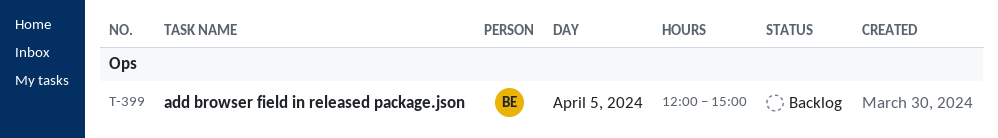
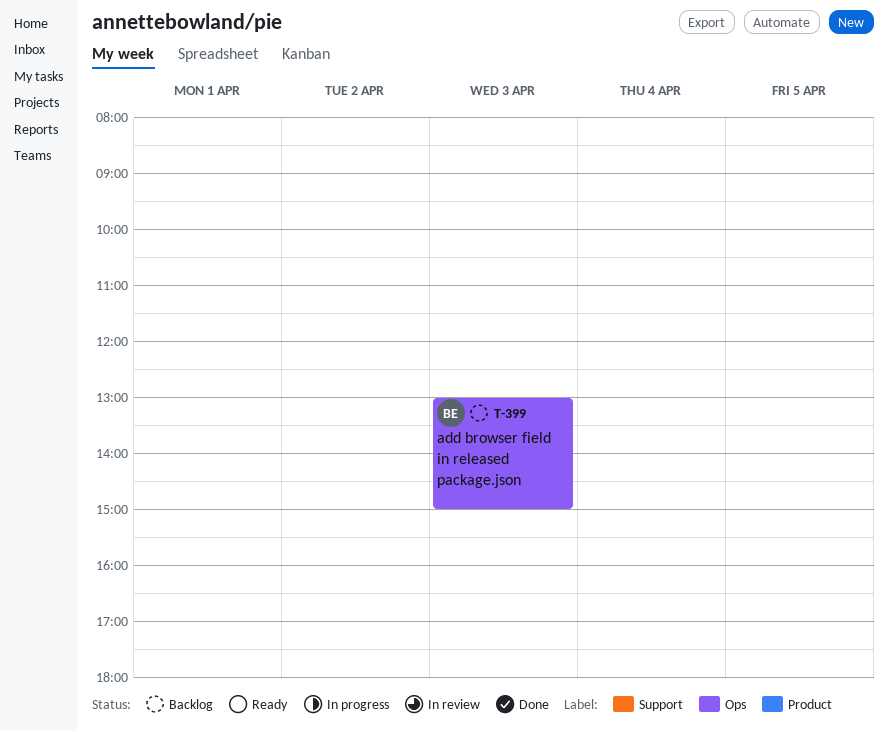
T-399, day: Apr 5 -> Apr 3
T-399, begins: 12:00 -> 13:00

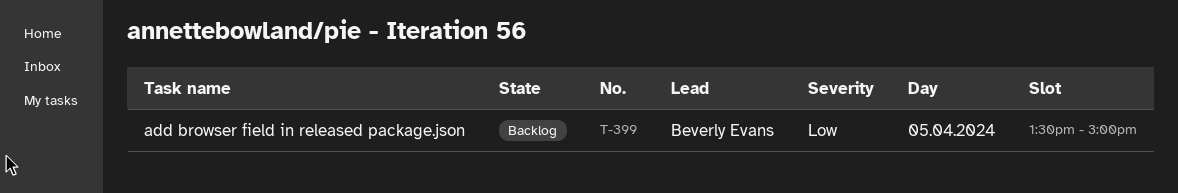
T-399, day: Apr 3 -> Apr 5
T-399, begins: 13:00 -> 13:30

